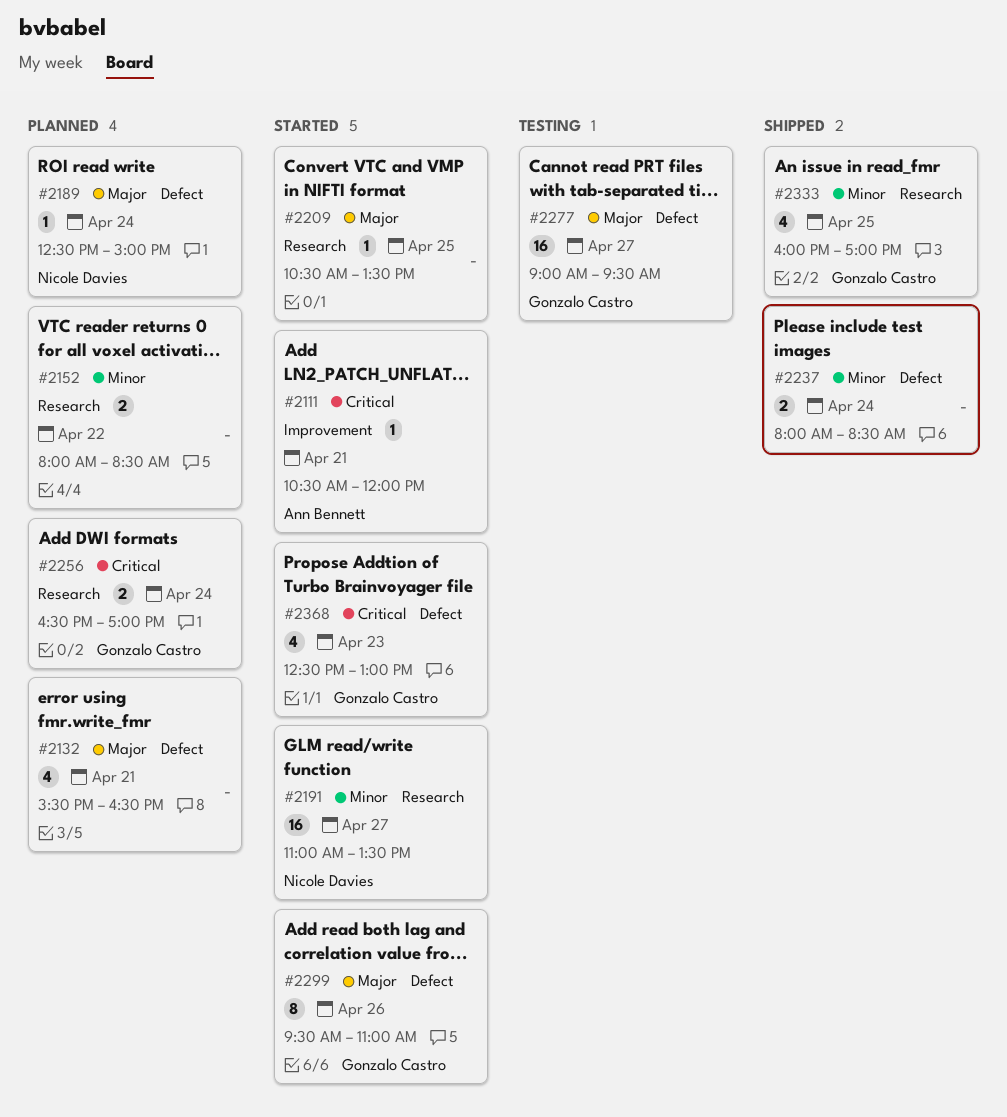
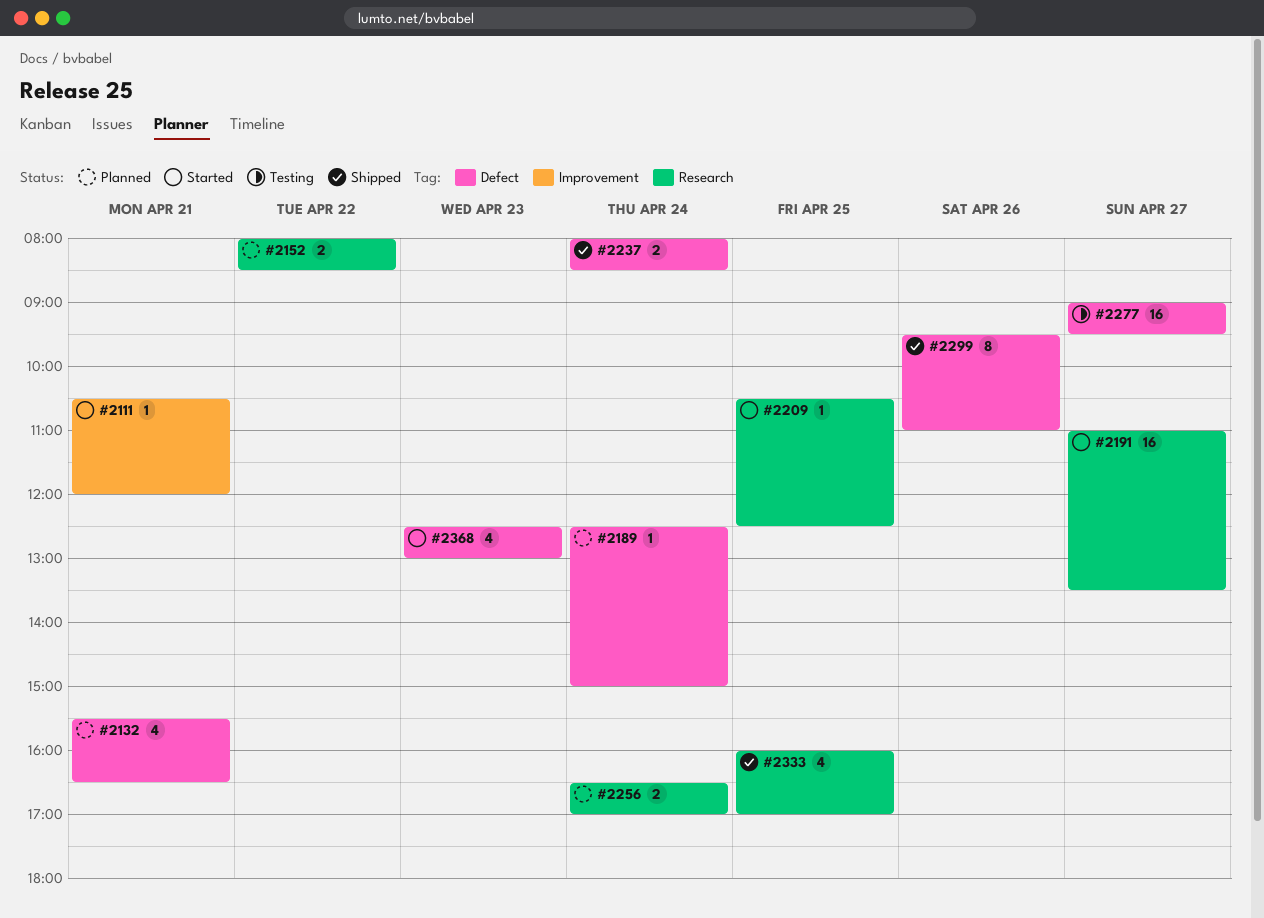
#2209, ends: 13:30 -> 12:30
#2299, status: Started -> Shipped

